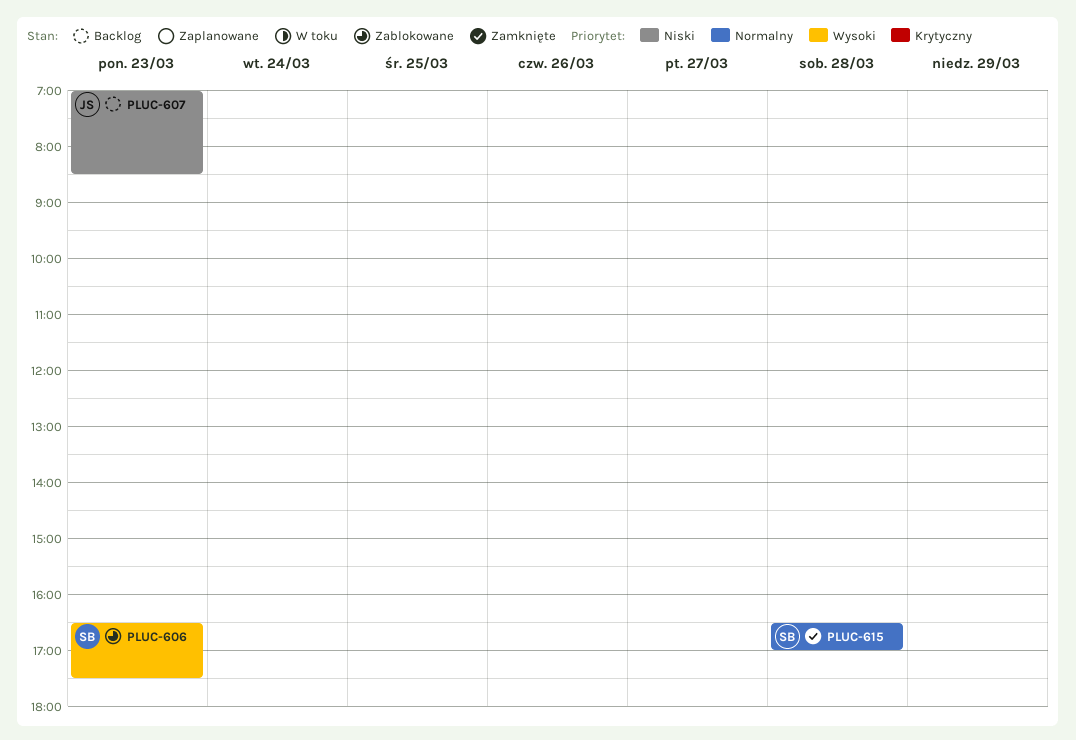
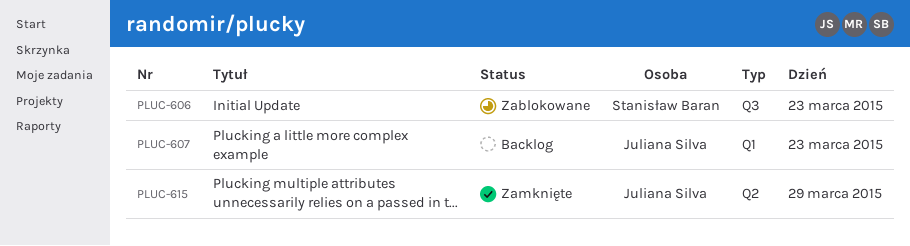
PLUC-615, owner: Stanisław Baran -> Juliana Silva
PLUC-615, day: Mar 28 -> Mar 29

